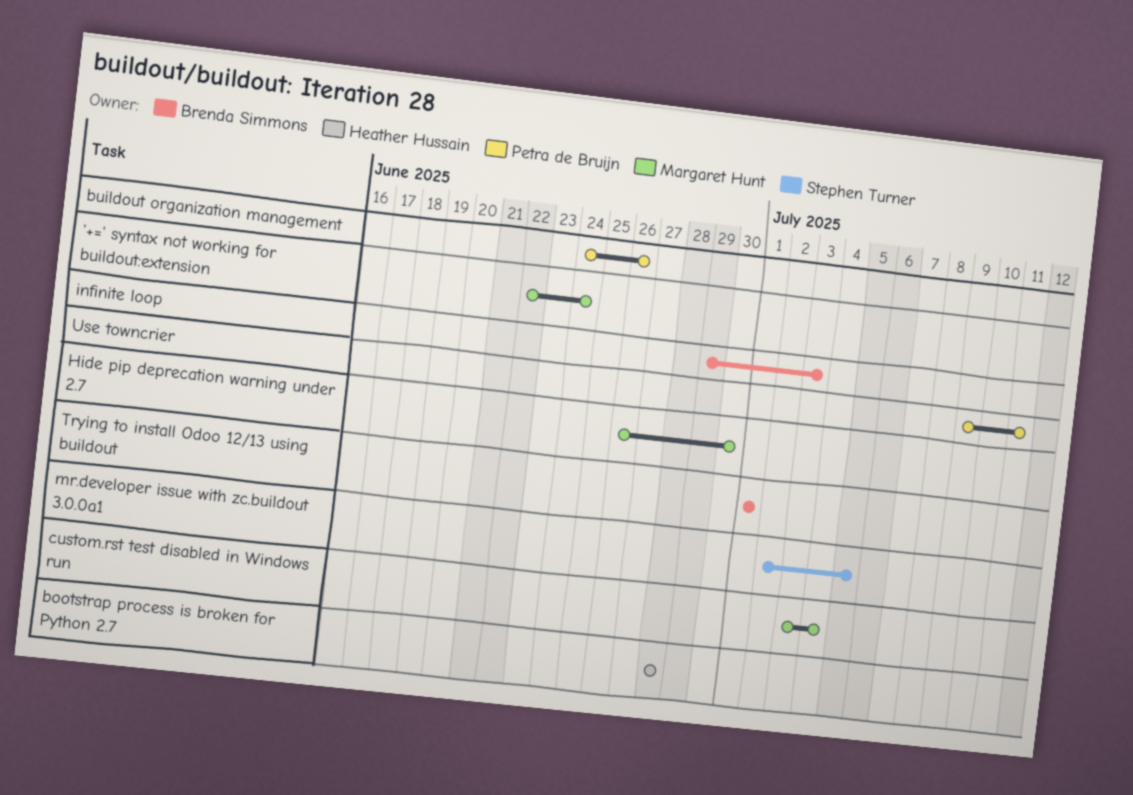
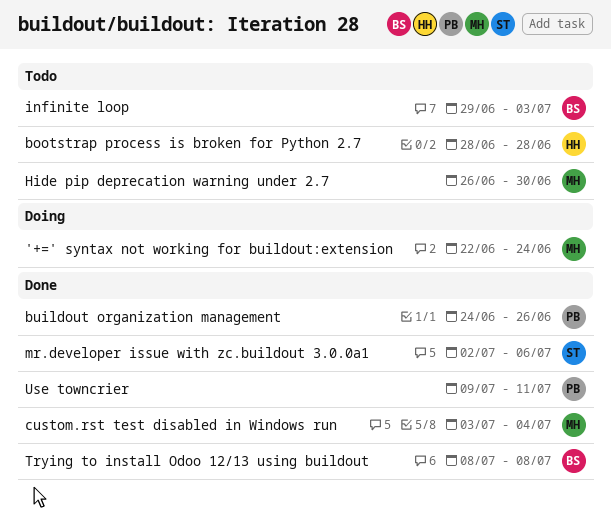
mr.developer issue with zc.buildout 3.0.0a1, due: Jul 5 -> Jul 6
Trying to install Odoo 12/13 using buildout, start: Jul 1 -> Jul 8
Trying to install Odoo 12/13 using buildout, due: Jul 1 -> Jul 8

